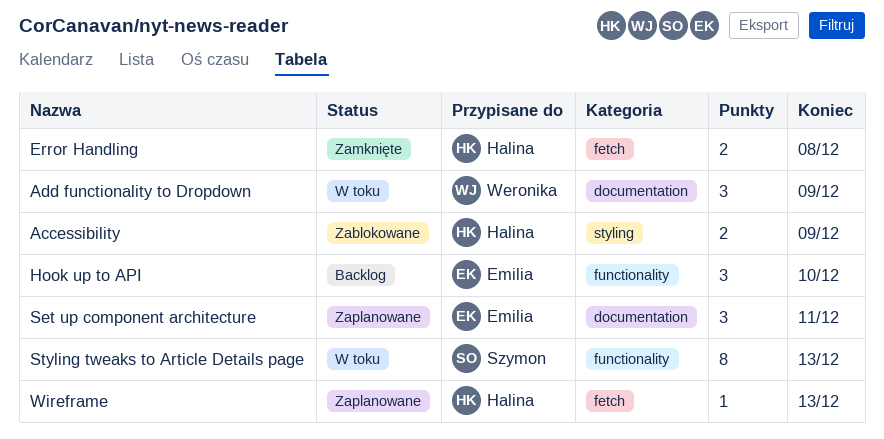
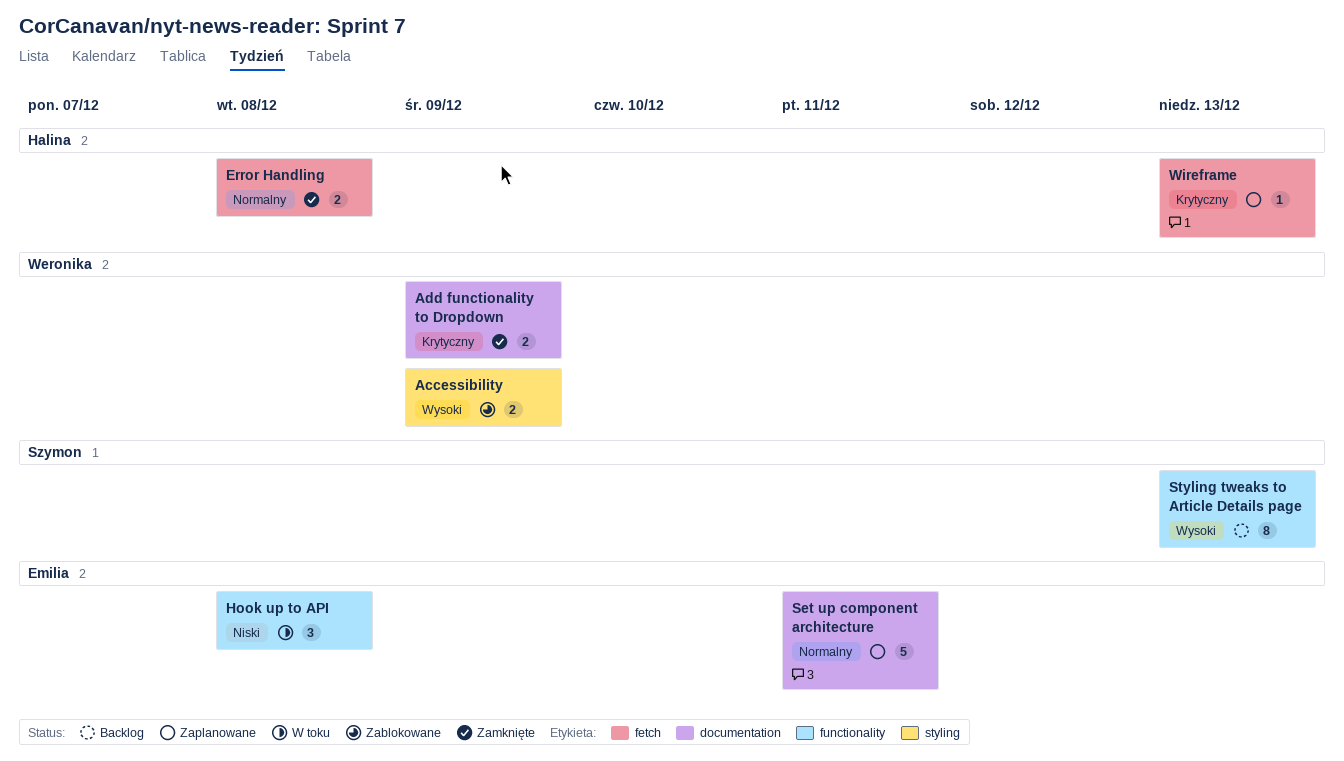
Accessibility, owner: Halina -> Weronika
Add functionality to Dropdown, status: W toku -> Zamknięte
Add functionality to Dropdown, estimate: 3 -> 2
Hook up to API, status: Backlog -> W toku
Hook up to API, due: Dec 10 -> Dec 8
Set up component architecture, estimate: 3 -> 5
Styling tweaks to Article Details page, status: W toku -> Backlog

